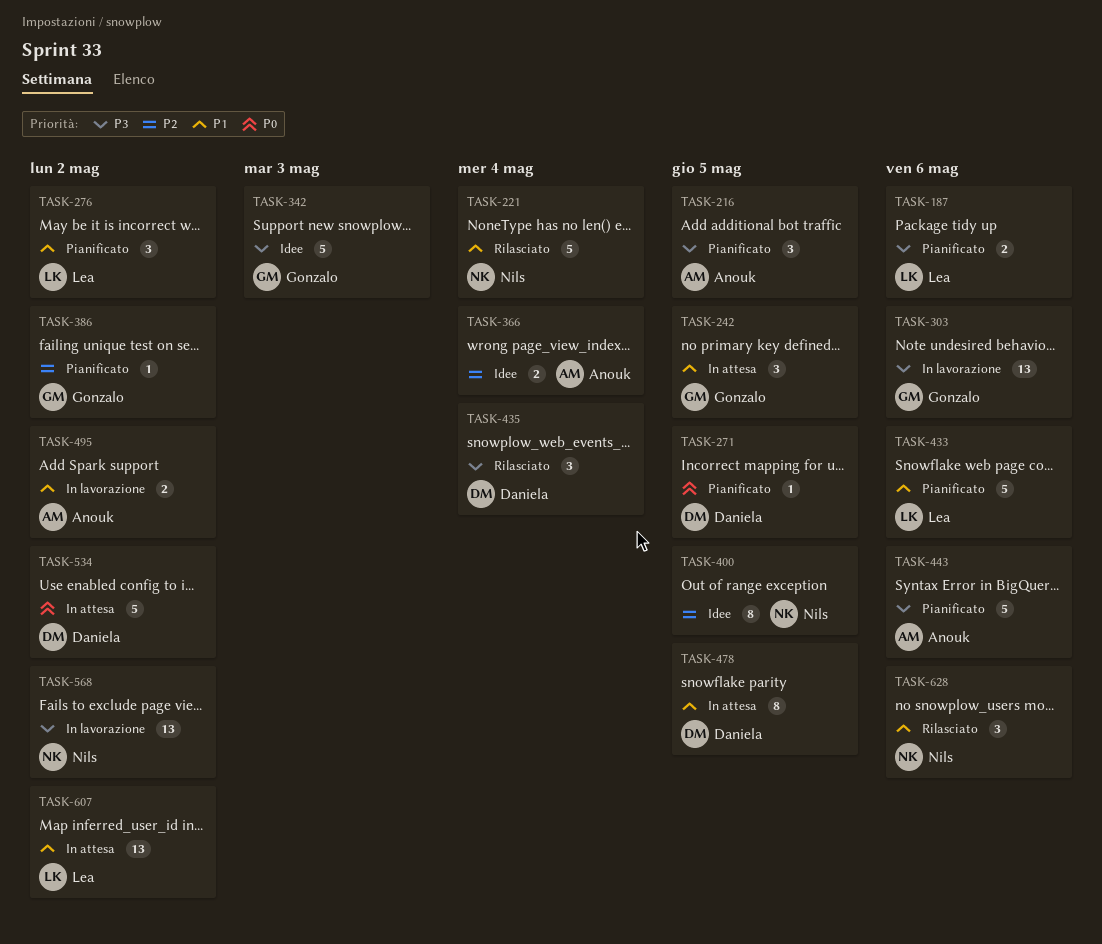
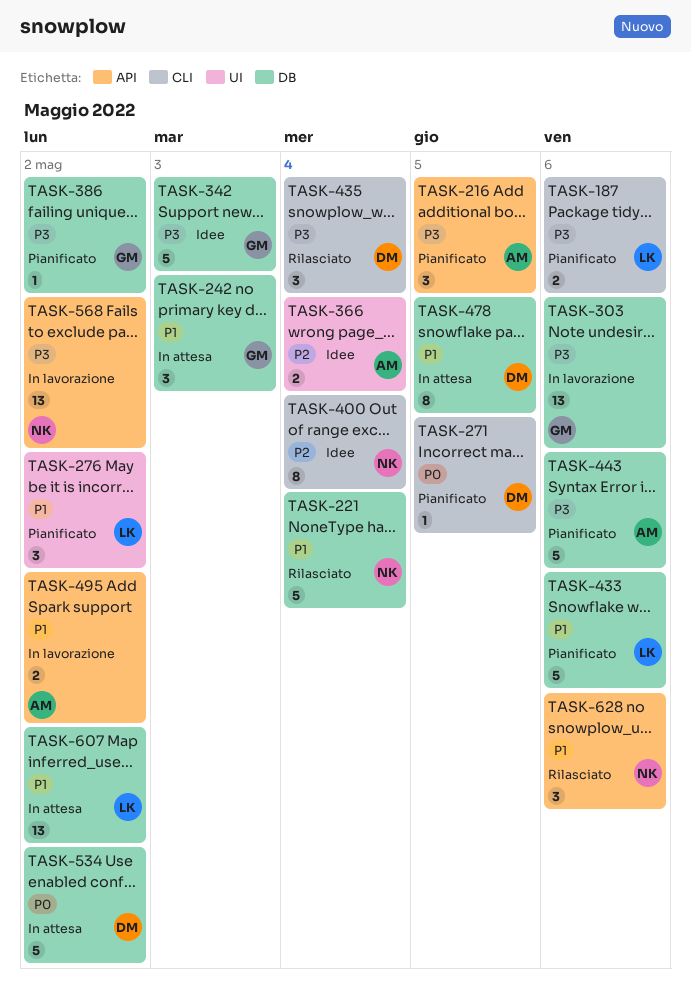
TASK-242, due: May 5 -> May 3
TASK-386, priority: P2 -> P3
TASK-400, due: May 5 -> May 4

